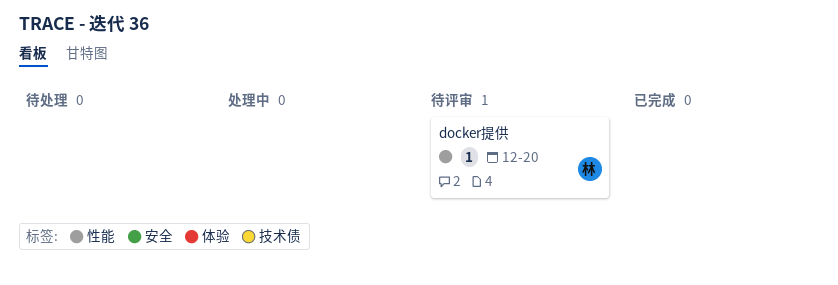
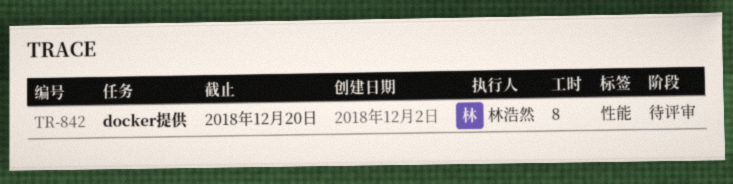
docker提供, estimate: 1 -> 8

